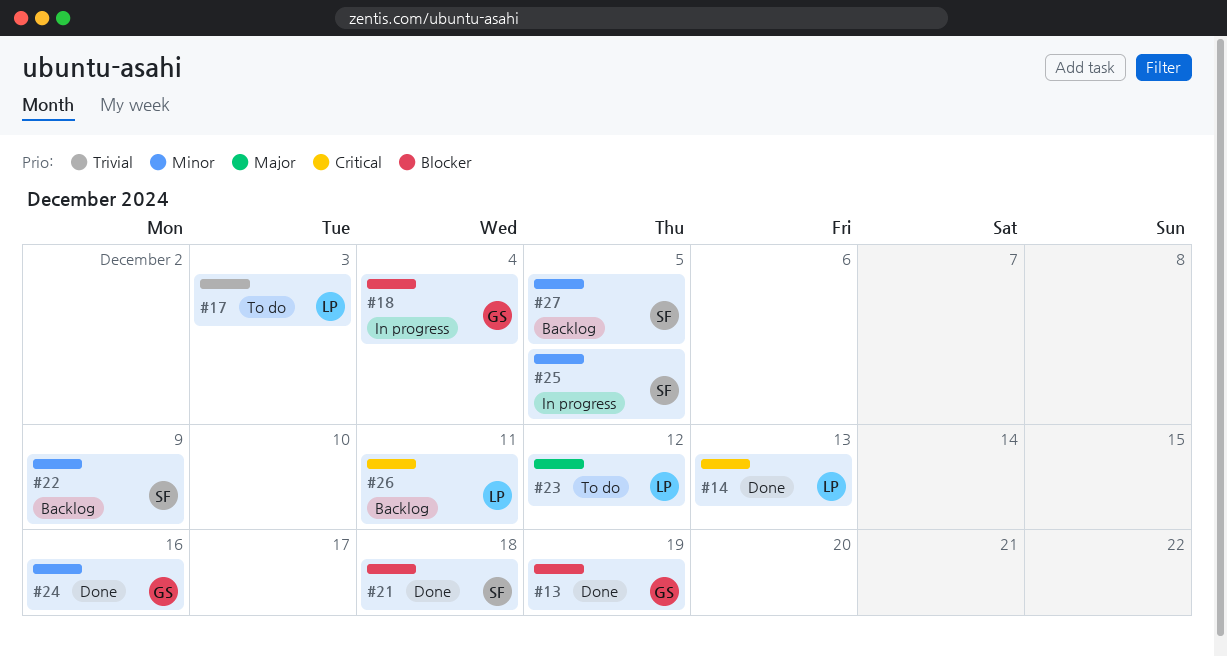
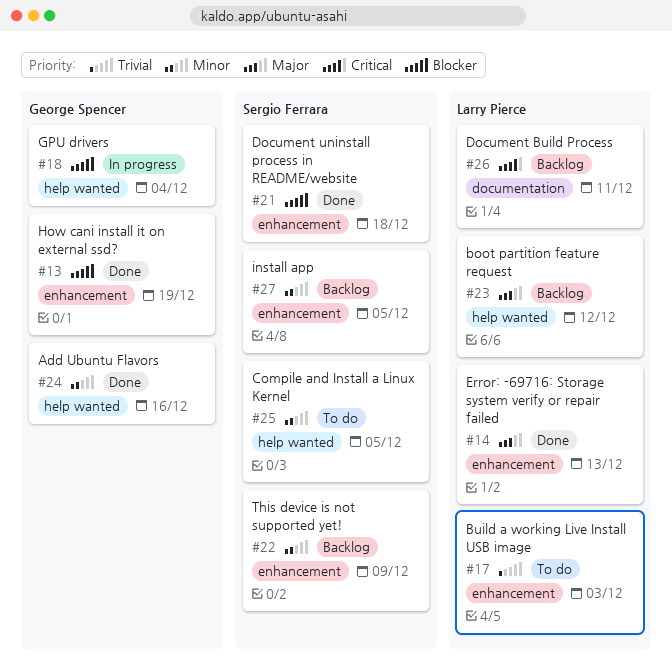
#14, priority: Critical -> Major
#23, status: To do -> Backlog
#25, status: In progress -> To do

